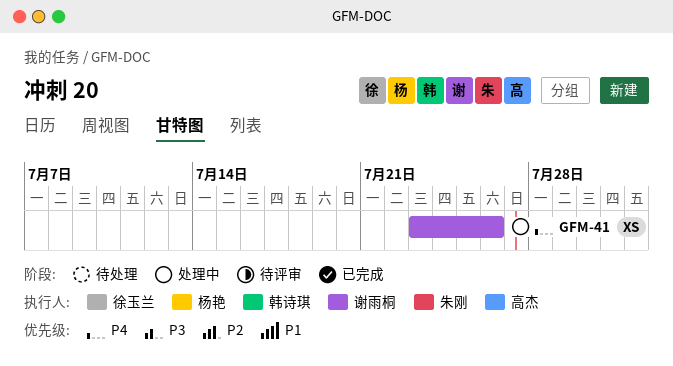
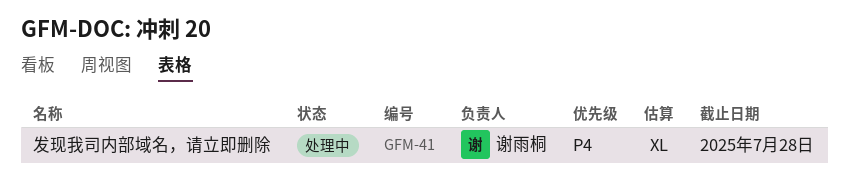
GFM-41, estimate: XS -> XL
GFM-41, due: Jul 26 -> Jul 28

